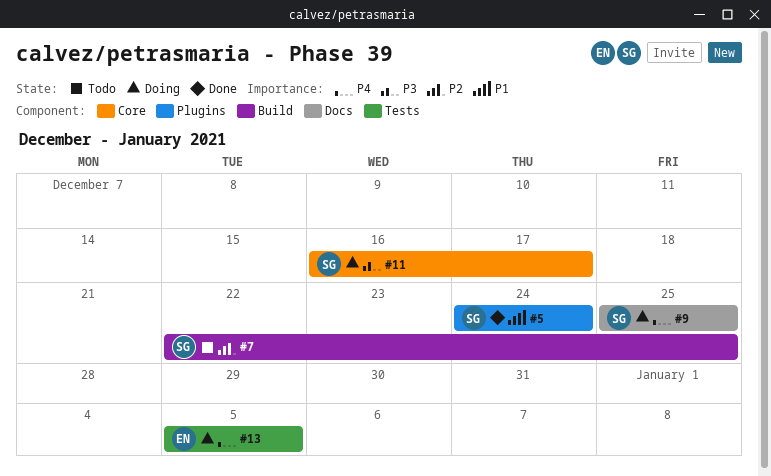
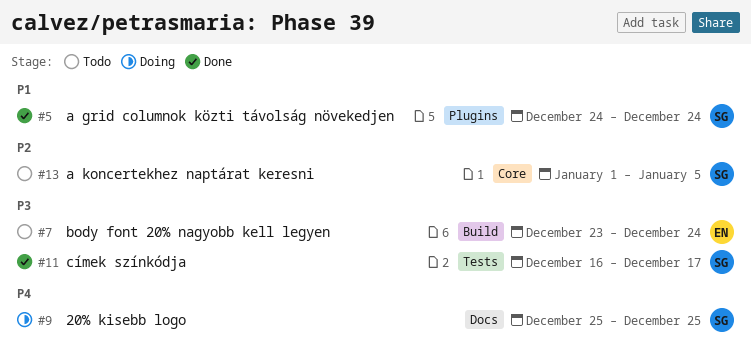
#7, owner: SG -> EN
#7, priority: P2 -> P3
#7, start: Dec 22 -> Dec 23
#7, due: Dec 25 -> Dec 24
#11, status: Doing -> Done
#11, label: Core -> Tests
#13, status: Doing -> Todo
#13, owner: EN -> SG
#13, priority: P4 -> P2
#13, label: Tests -> Core
#13, start: Jan 5 -> Jan 1

